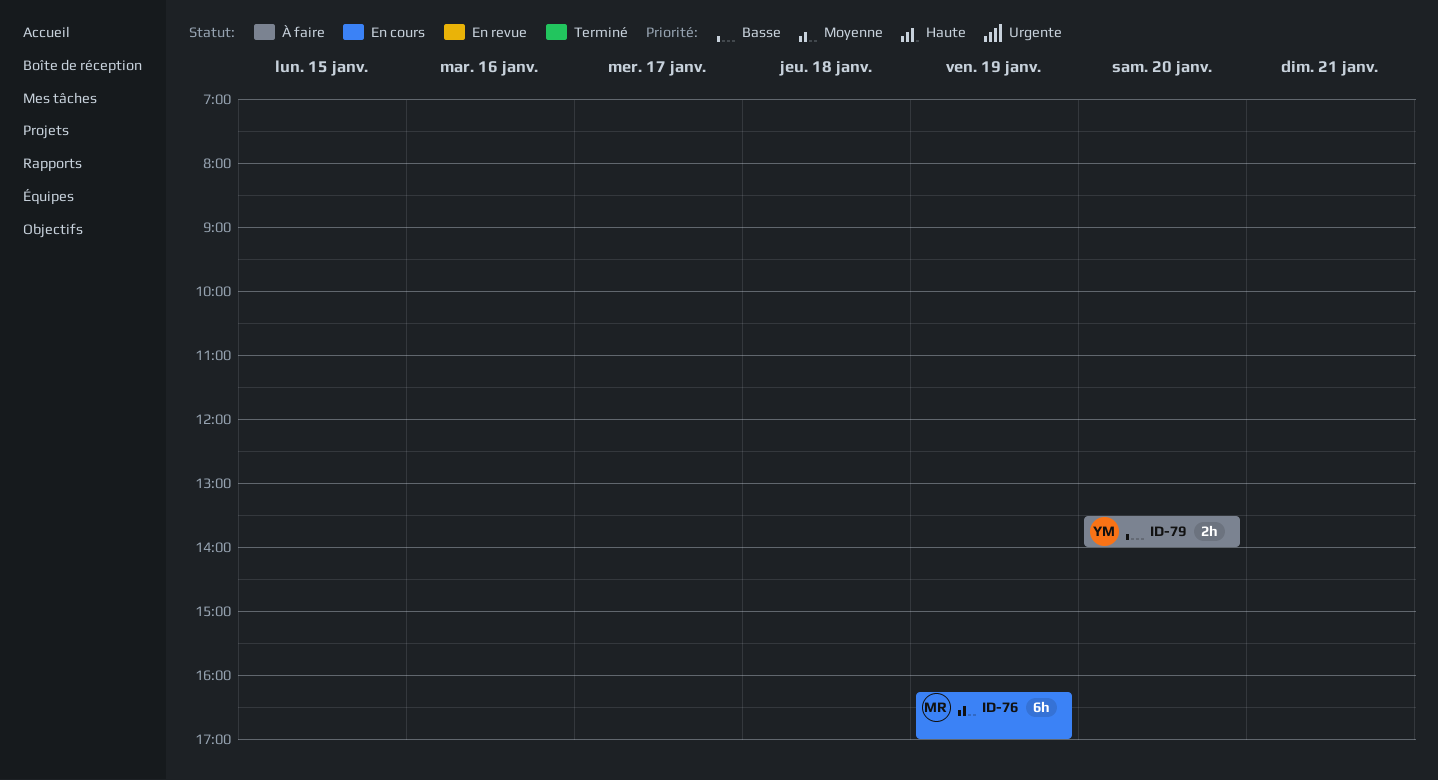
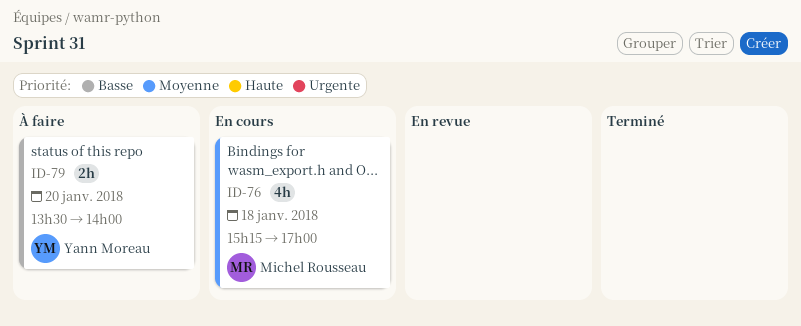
ID-76, estimate: 6h -> 4h
ID-76, day: Jan 19 -> Jan 18
ID-76, begins: 16:15 -> 15:15

